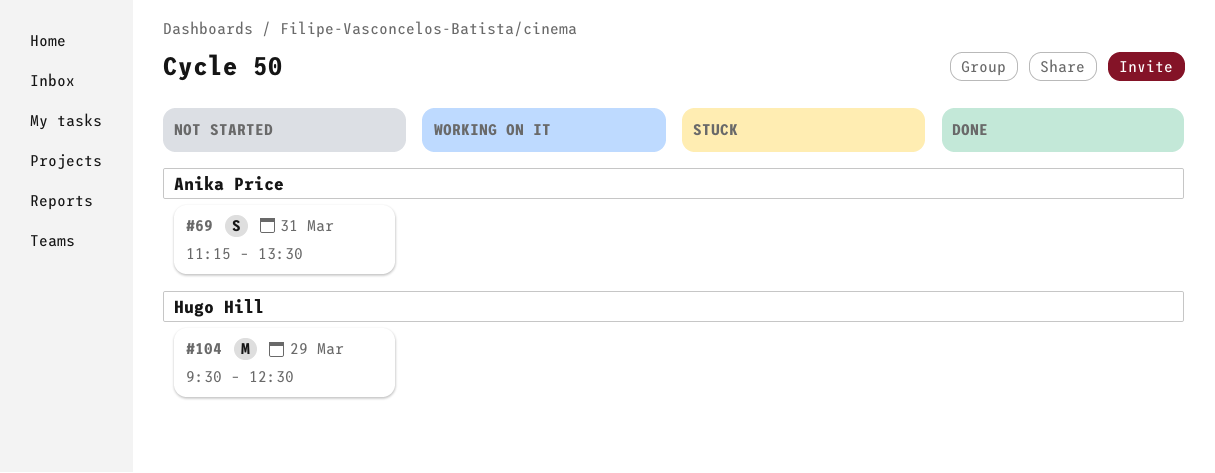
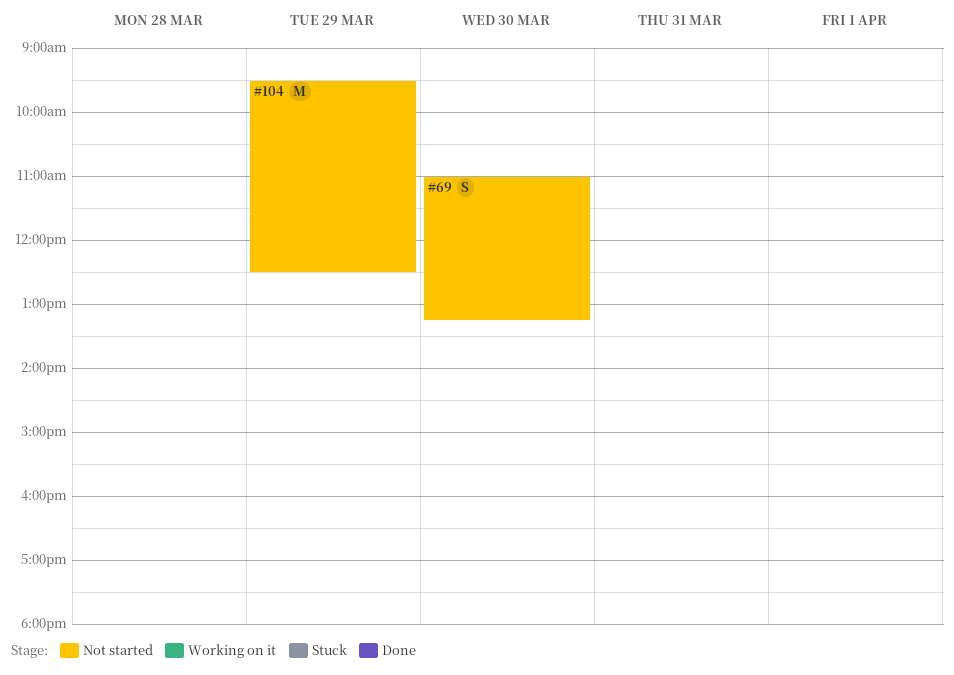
#69, day: Mar 31 -> Mar 30
#69, begins: 11:15 -> 11:00
#69, ends: 13:30 -> 13:15

